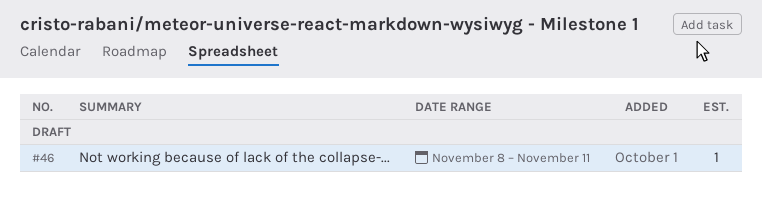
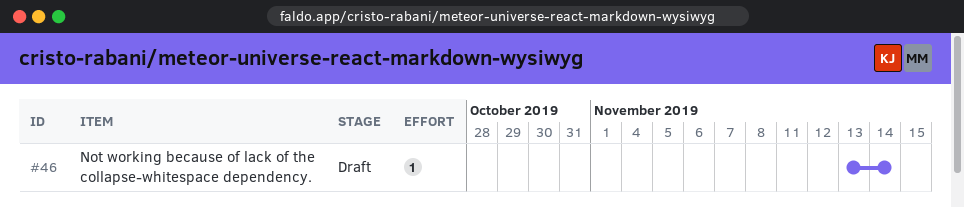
#46, start: Nov 8 -> Nov 13
#46, due: Nov 11 -> Nov 14

